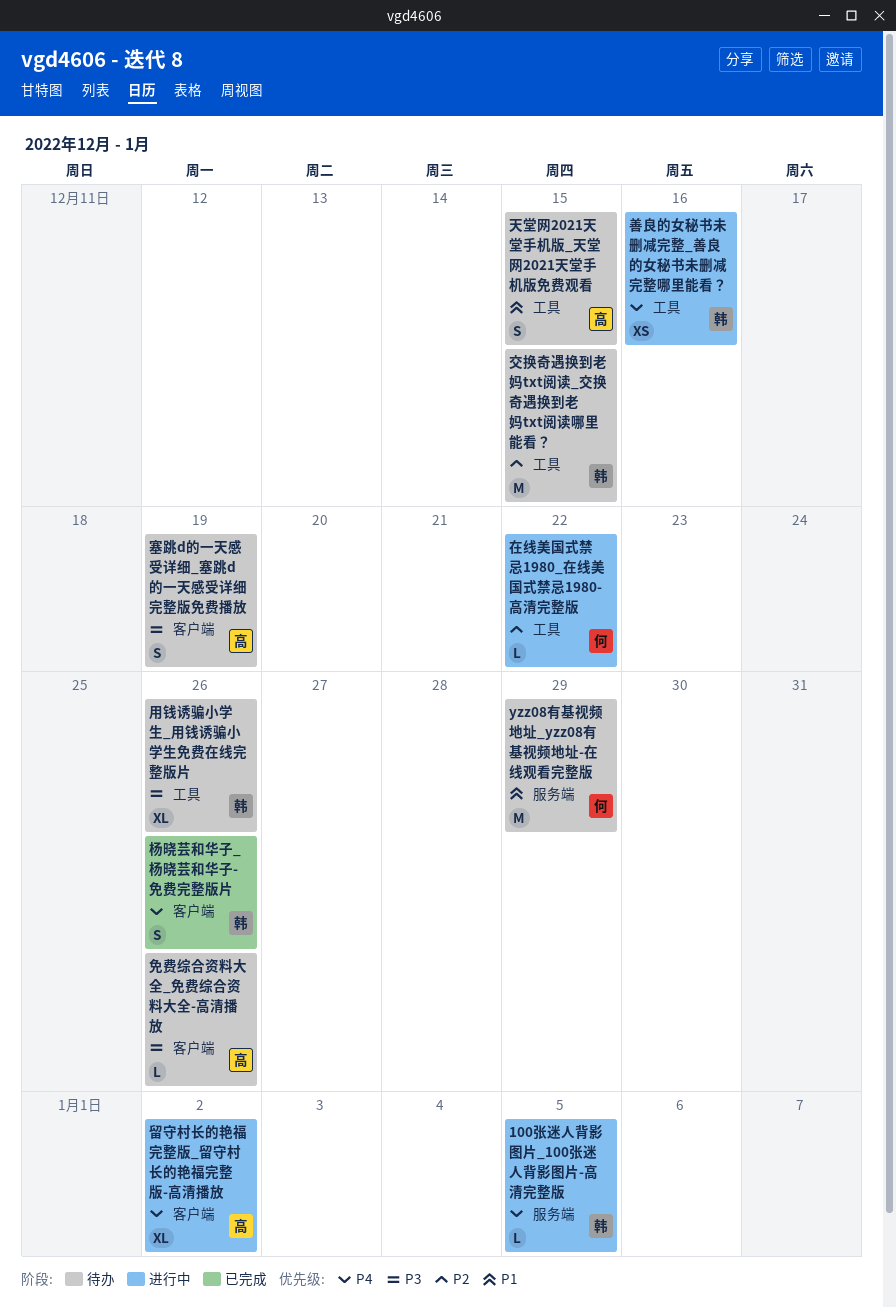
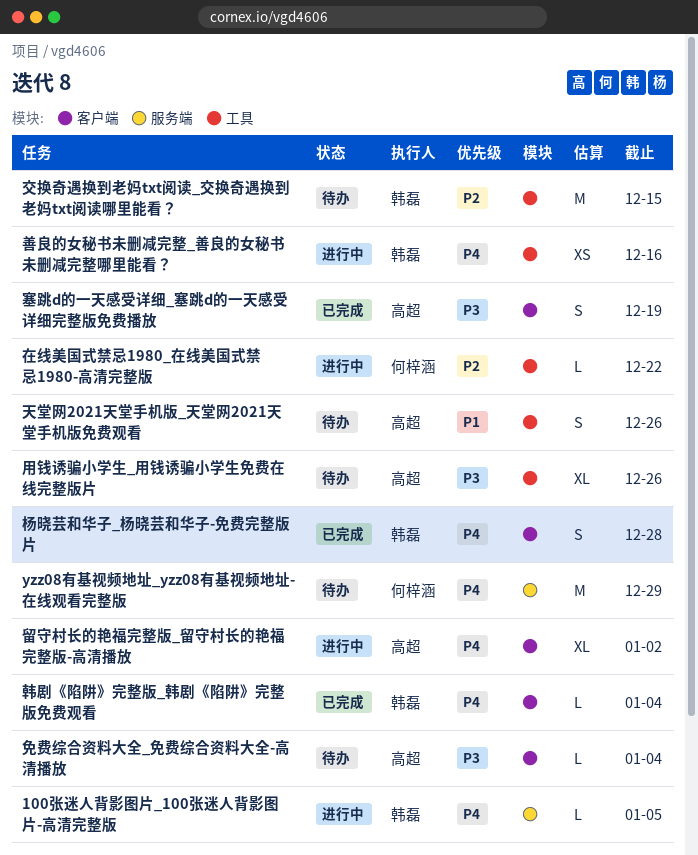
yzz08有基视频地址_yzz08有基视频地址-在线观看完整版, priority: P1 -> P4
免费综合资料大全_免费综合资料大全-高清播放, due: Dec 26 -> Jan 4
塞跳d的一天感受详细_塞跳d的一天感受详细完整版免费播放, status: 待办 -> 已完成
天堂网2021天堂手机版_天堂网2021天堂手机版免费观看, due: Dec 15 -> Dec 26
杨晓芸和华子_杨晓芸和华子-免费完整版片, due: Dec 26 -> Dec 28
用钱诱骗小学生_用钱诱骗小学生免费在线完整版片, owner: 韩磊 -> 高超
韩剧《陷阱》完整版_韩剧《陷阱》完整版免费观看: none -> present

